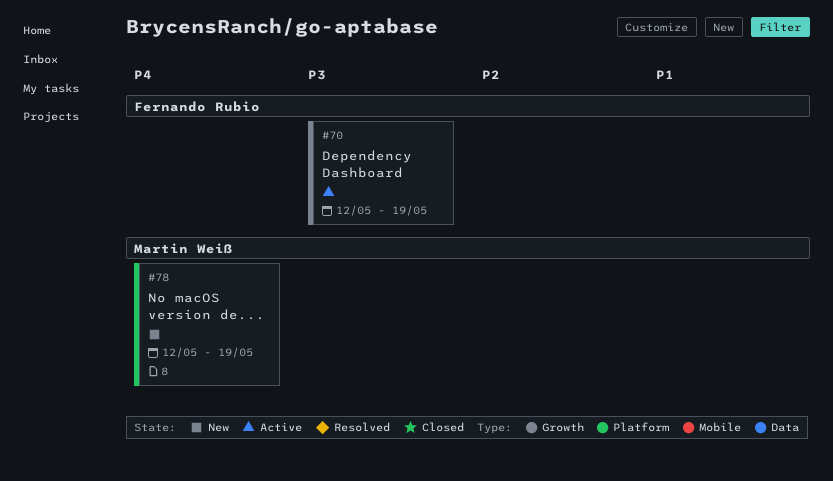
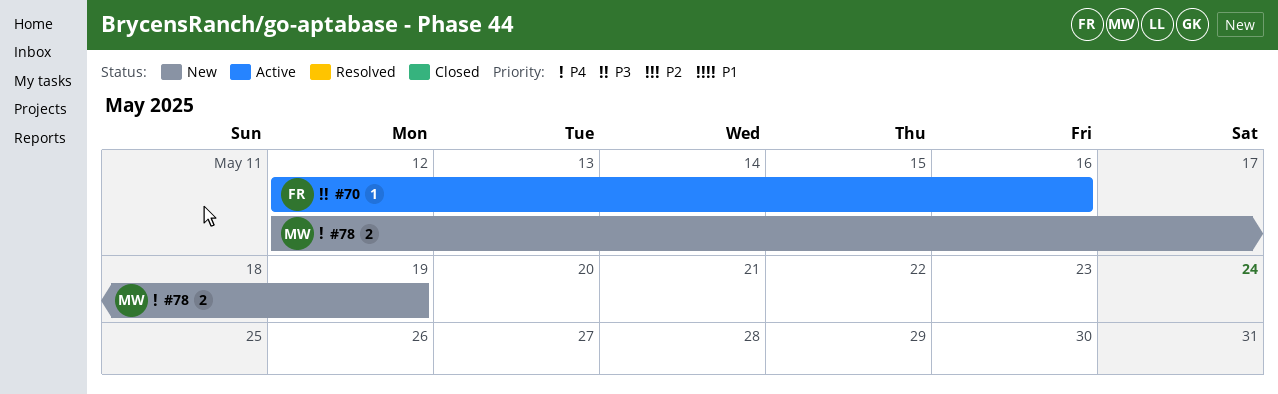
#70, due: May 19 -> May 16

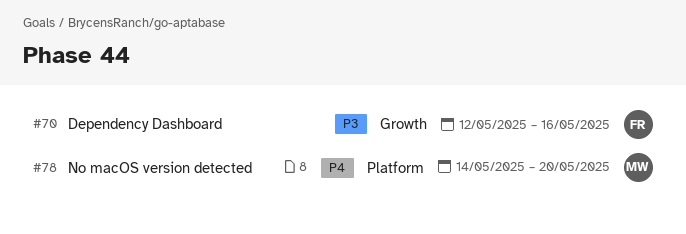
#78, start: May 12 -> May 14
#78, due: May 19 -> May 20

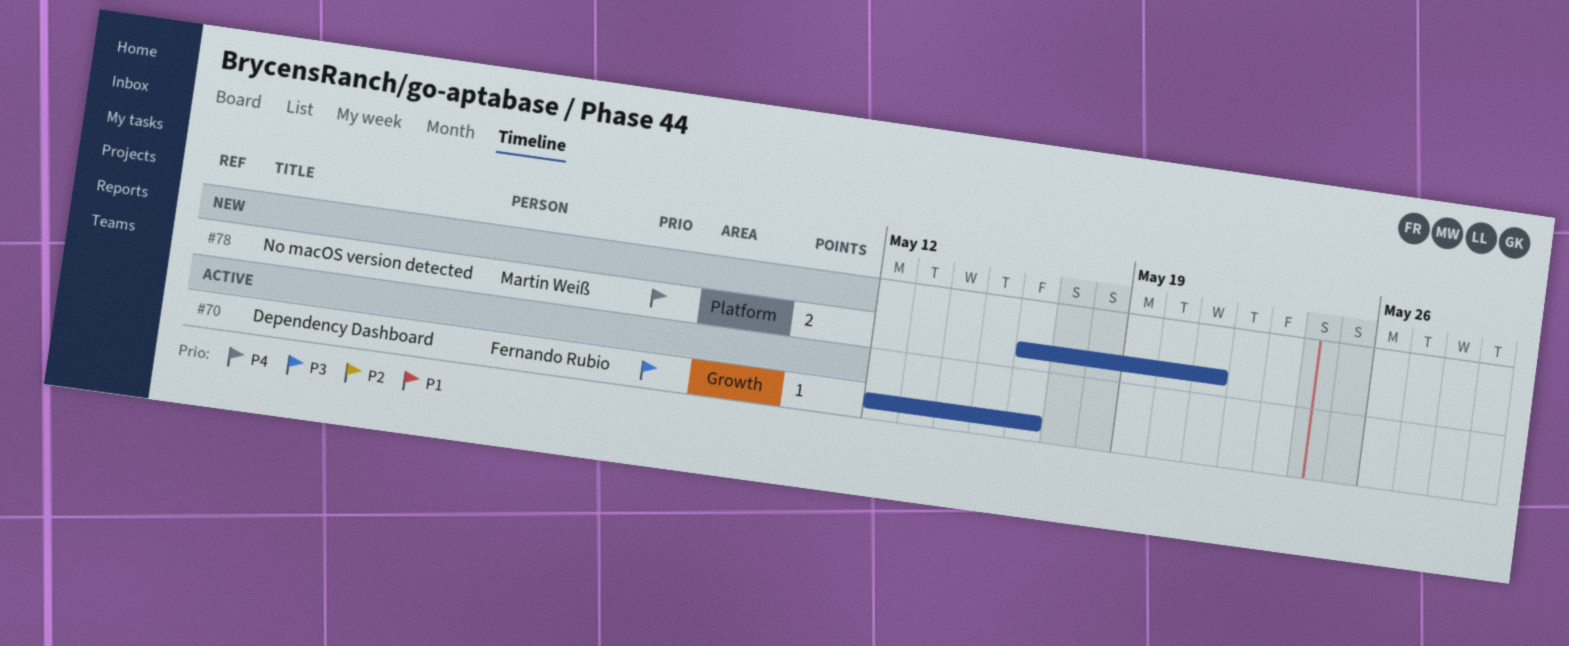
#78, start: May 14 -> May 16
#78, due: May 20 -> May 21

